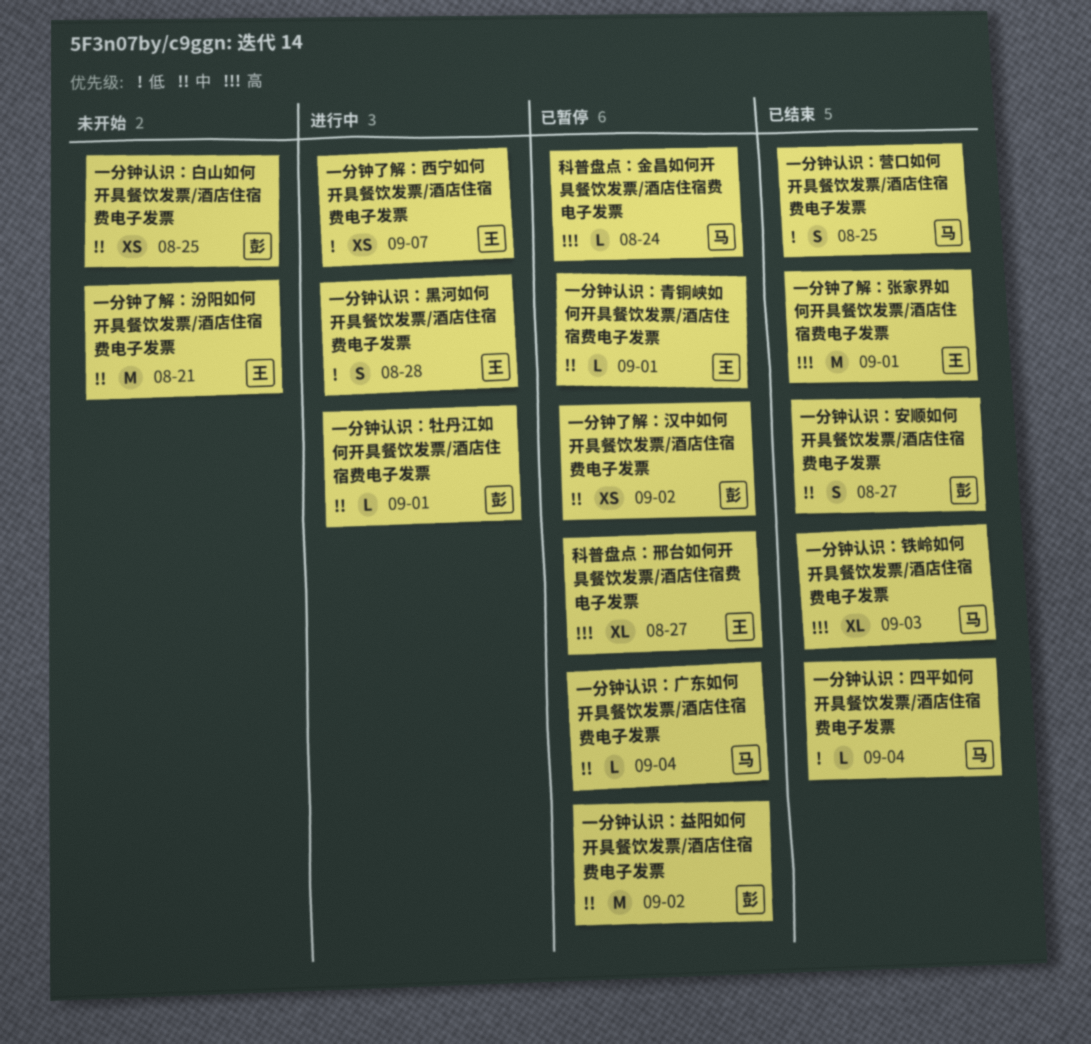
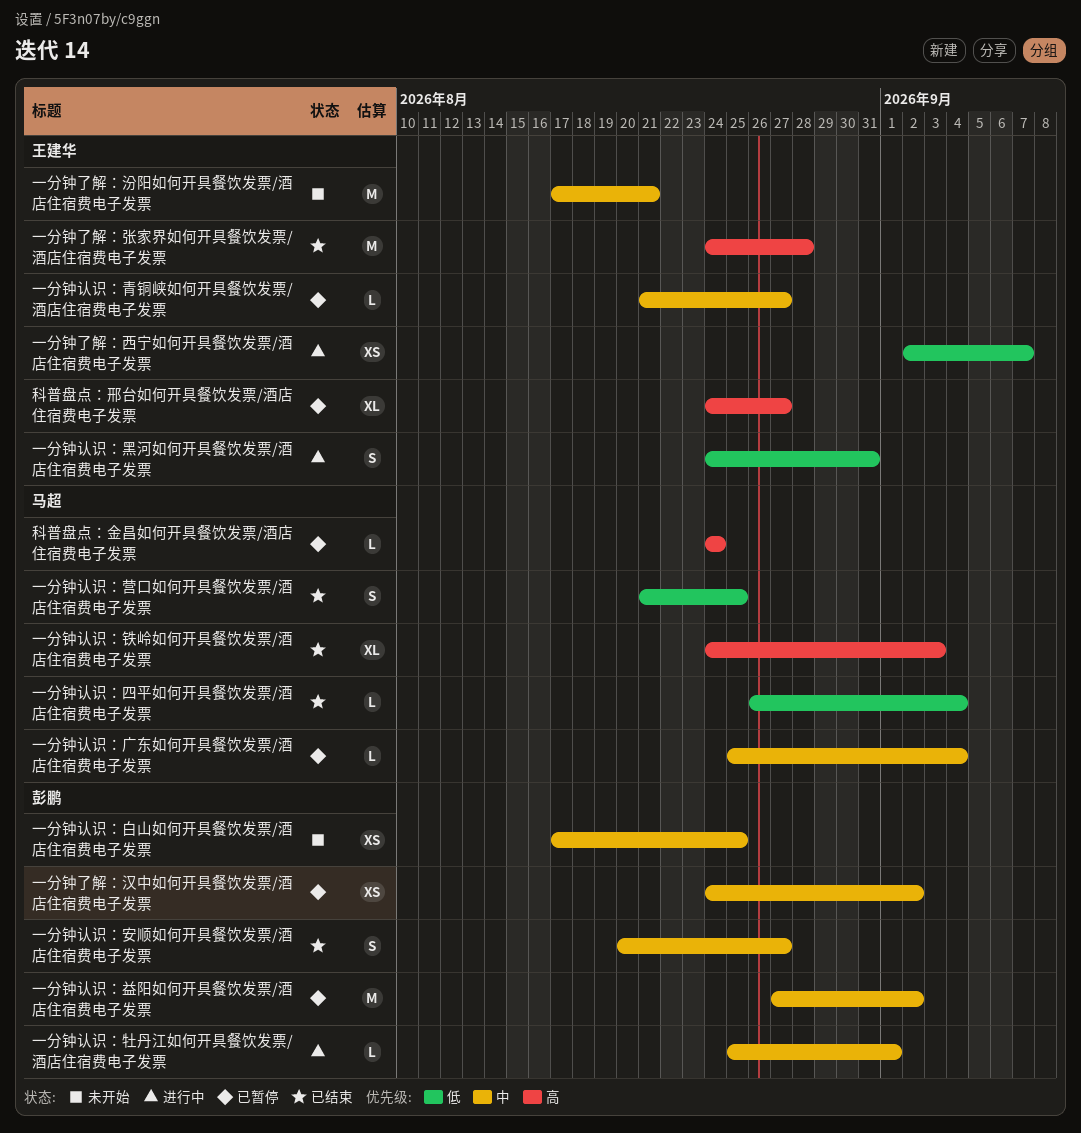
一分钟了解：张家界如何开具餐饮发票/酒店住宿费电子发票, due: Sep 1 -> Aug 28
一分钟认识：青铜峡如何开具餐饮发票/酒店住宿费电子发票, due: Sep 1 -> Aug 27
一分钟认识：黑河如何开具餐饮发票/酒店住宿费电子发票, due: Aug 28 -> Aug 31

